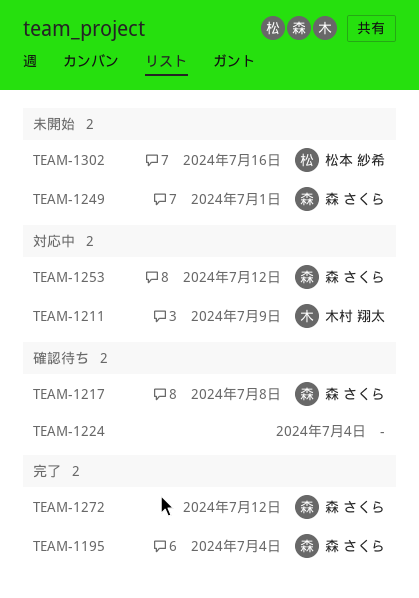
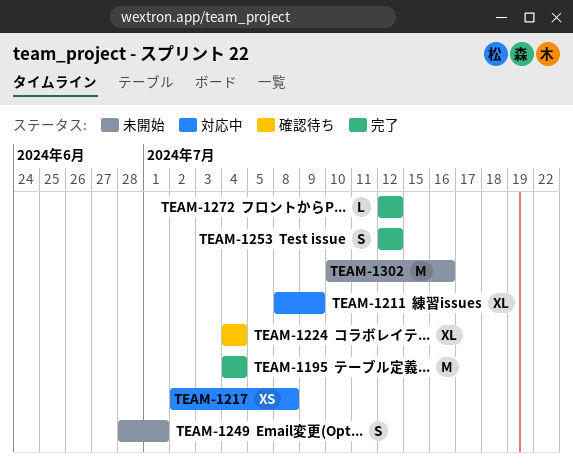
TEAM-1217, status: 確認待ち -> 対応中
TEAM-1253, status: 対応中 -> 完了

